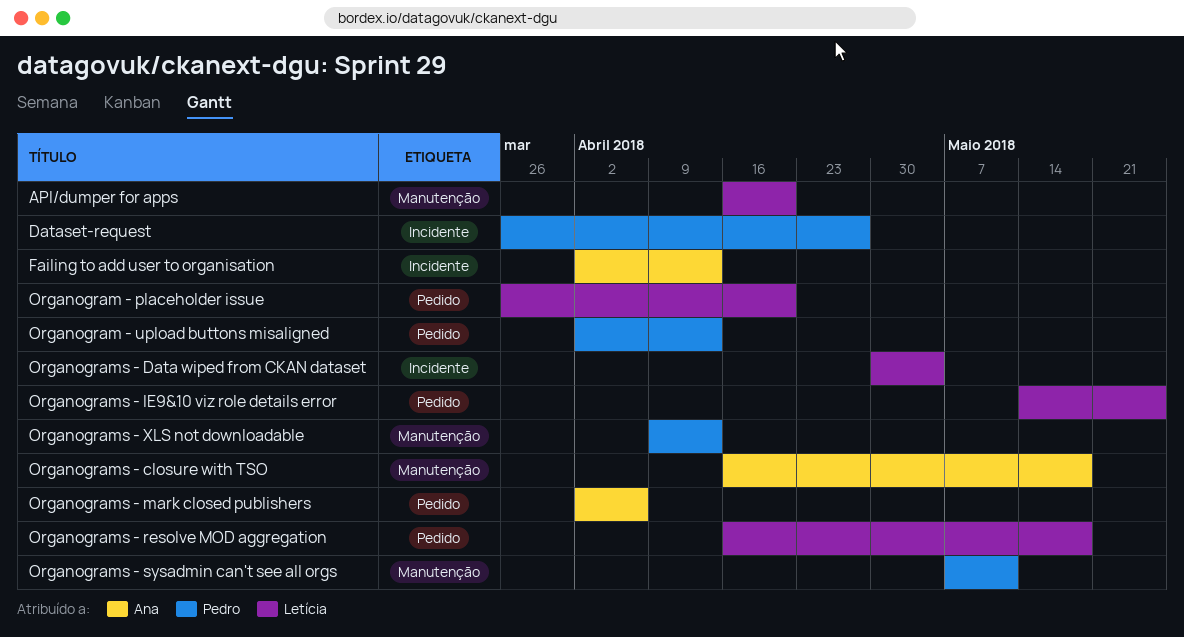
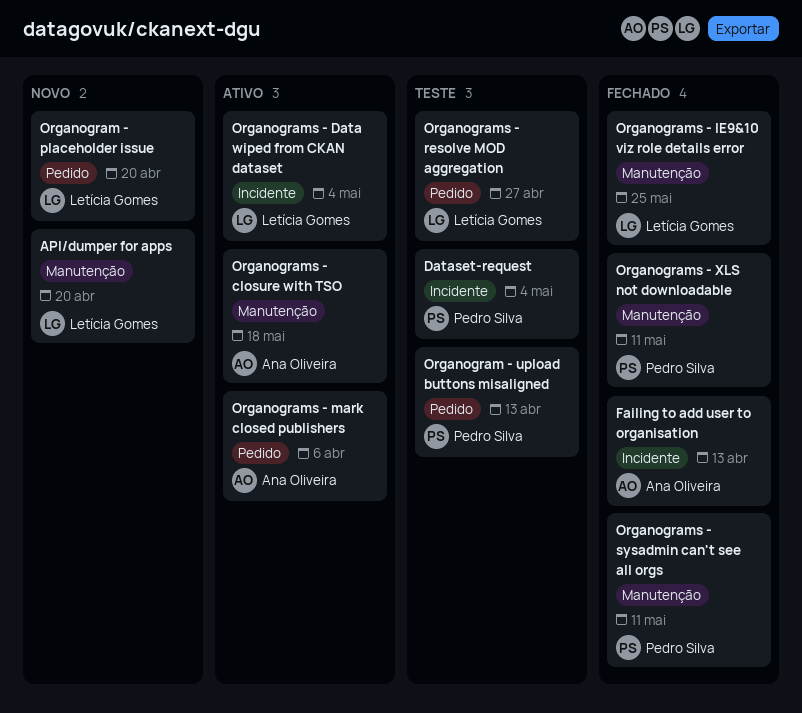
Dataset-request, due: Apr 27 -> May 4
Organograms - IE9&10 viz role details error, label: Pedido -> Manutenção
Organograms - resolve MOD aggregation, due: May 18 -> Apr 27
Organograms - XLS not downloadable, due: Apr 13 -> May 11

